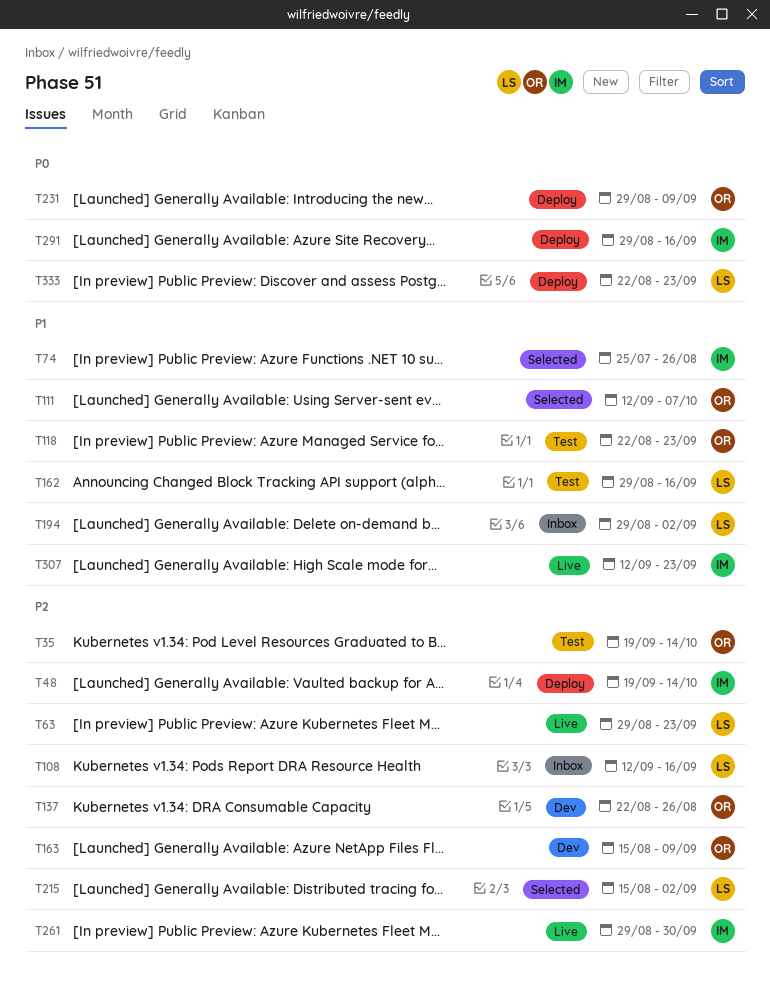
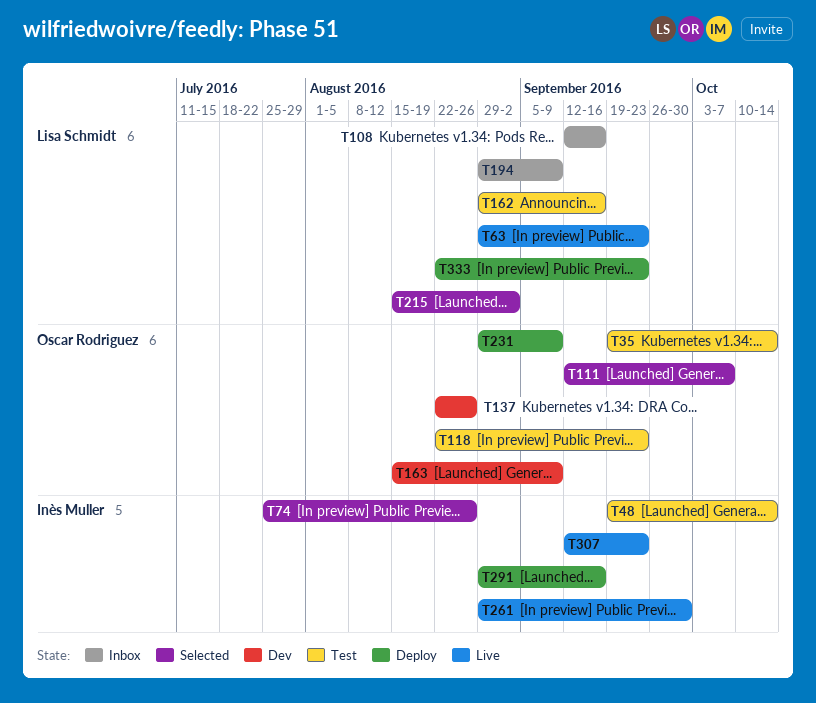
T48, status: Deploy -> Test
T194, due: Sep 2 -> Sep 9

